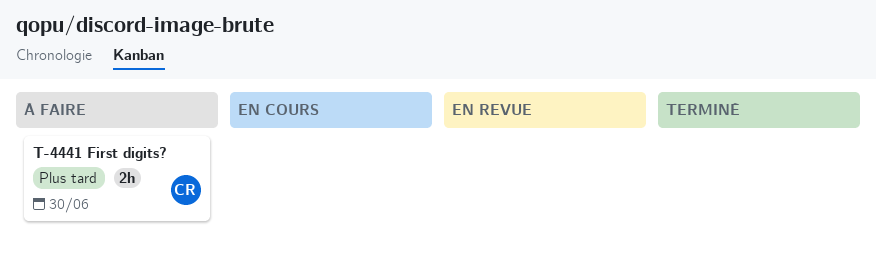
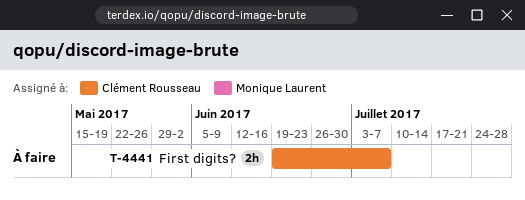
T-4441, due: Jun 30 -> Jul 7

